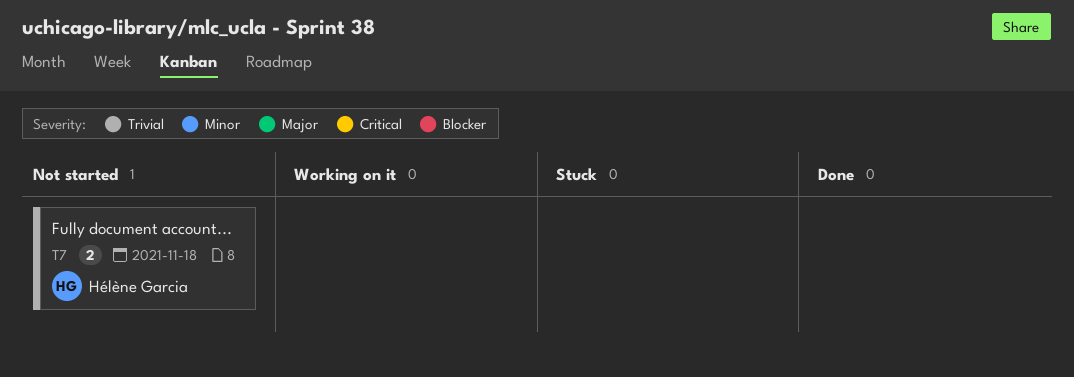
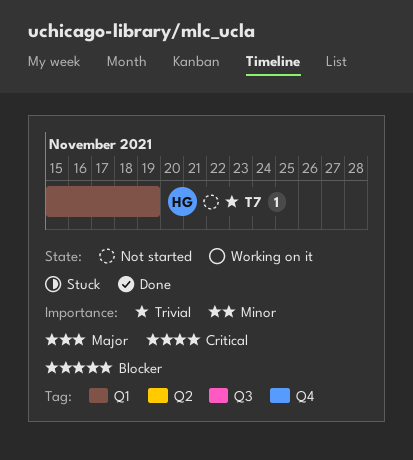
T7, estimate: 2 -> 1
T7, due: Nov 18 -> Nov 19

